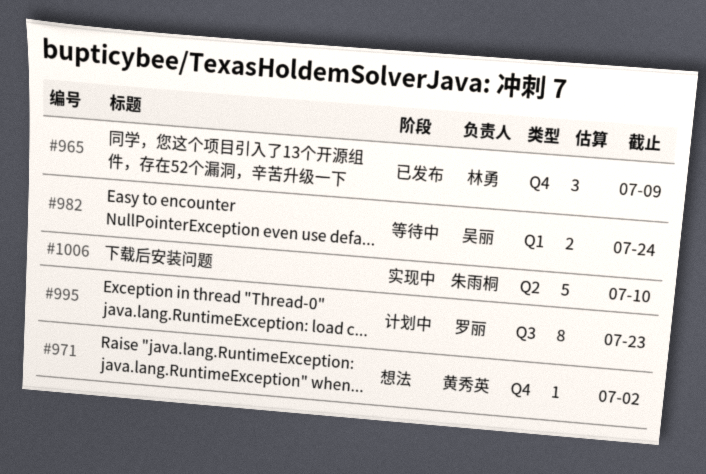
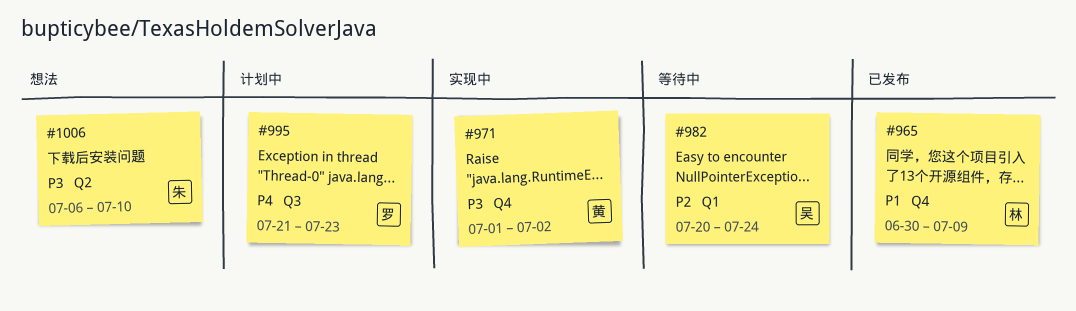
#971, status: 想法 -> 实现中
#1006, status: 实现中 -> 想法

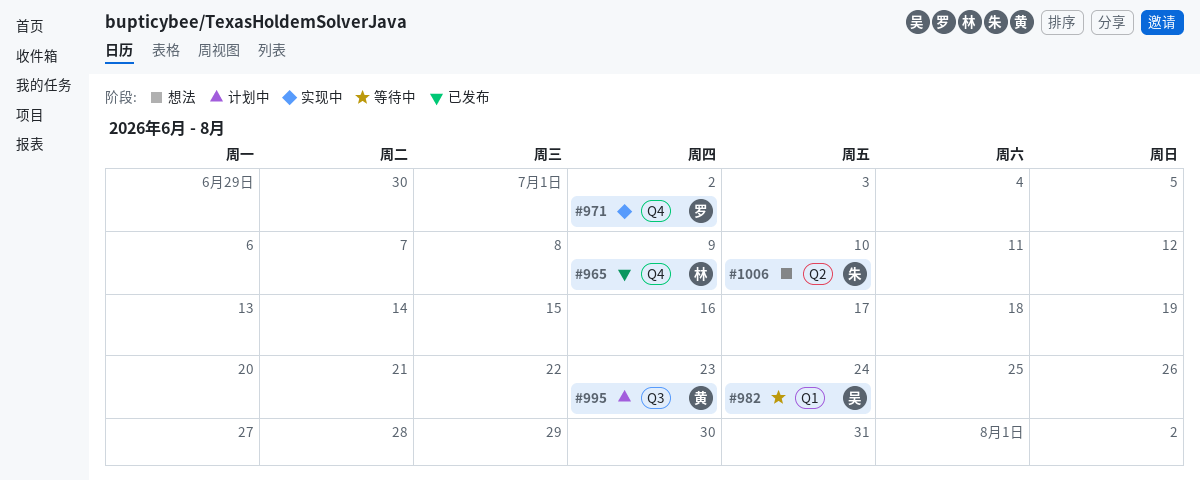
#971, owner: 黄 -> 罗
#995, owner: 罗 -> 黄

